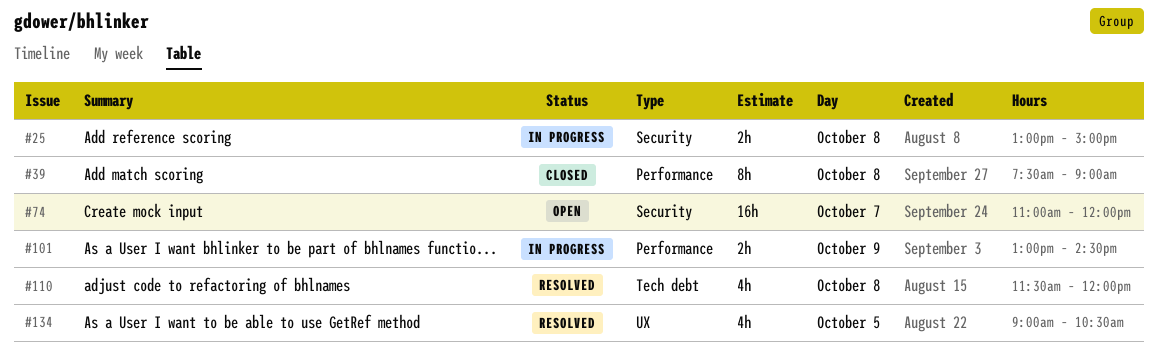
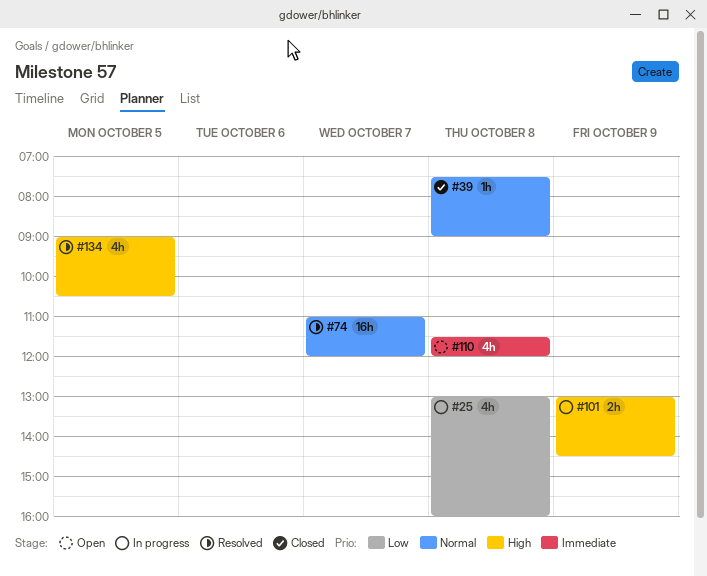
#25, estimate: 2h -> 4h
#25, ends: 15:00 -> 16:00
#39, estimate: 8h -> 1h
#74, status: Open -> Resolved
#110, status: Resolved -> Open

